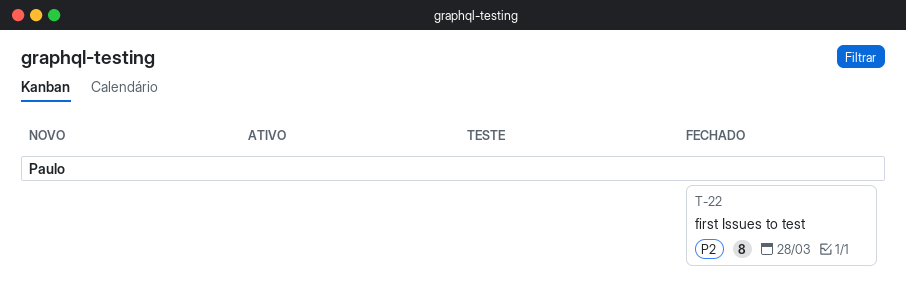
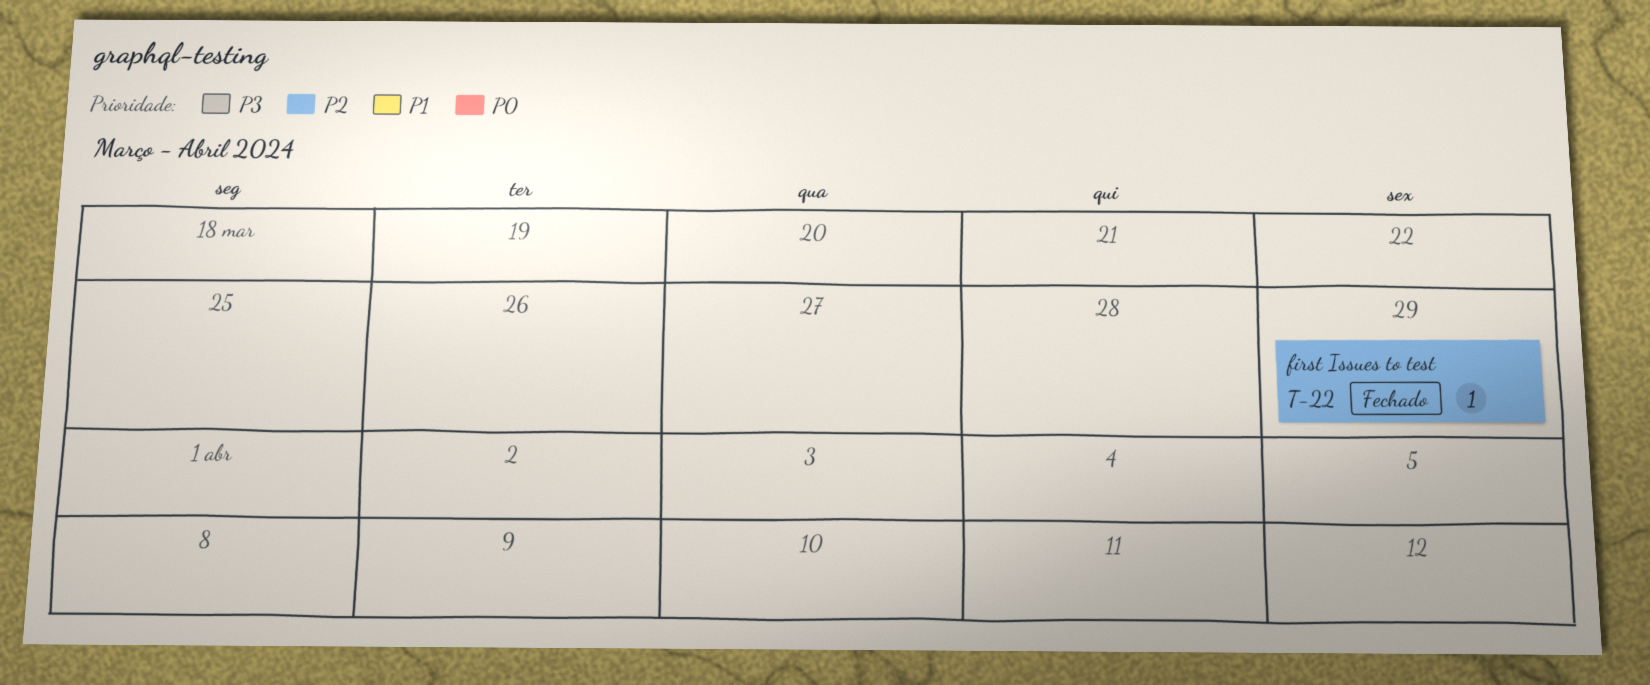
T-22, estimate: 8 -> 1
T-22, due: Mar 28 -> Mar 29

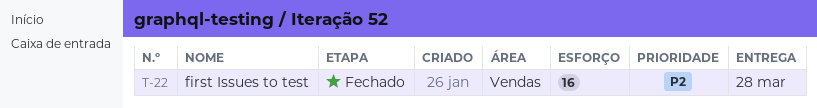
T-22, estimate: 1 -> 16
T-22, due: Mar 29 -> Mar 28

